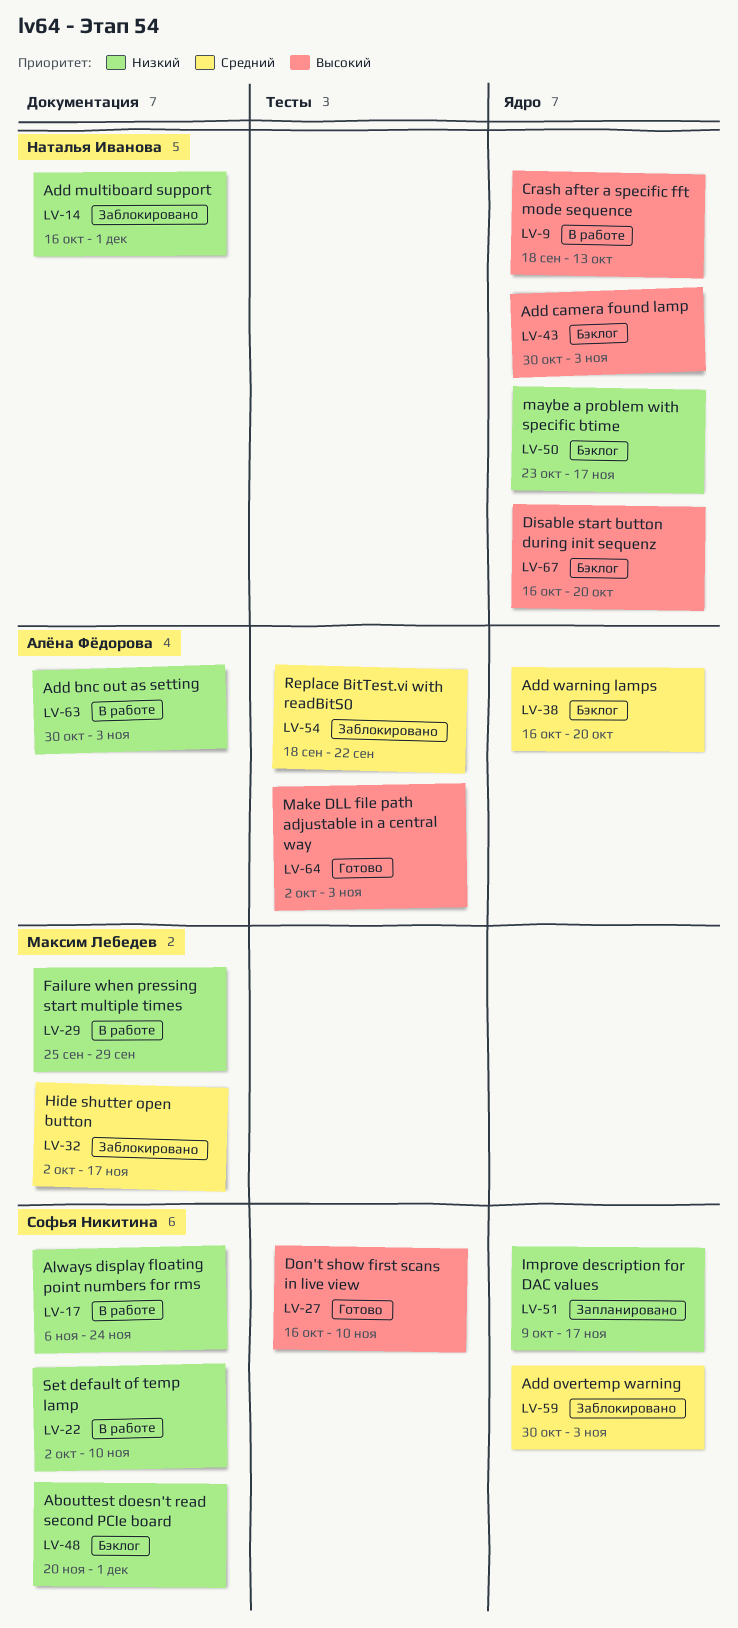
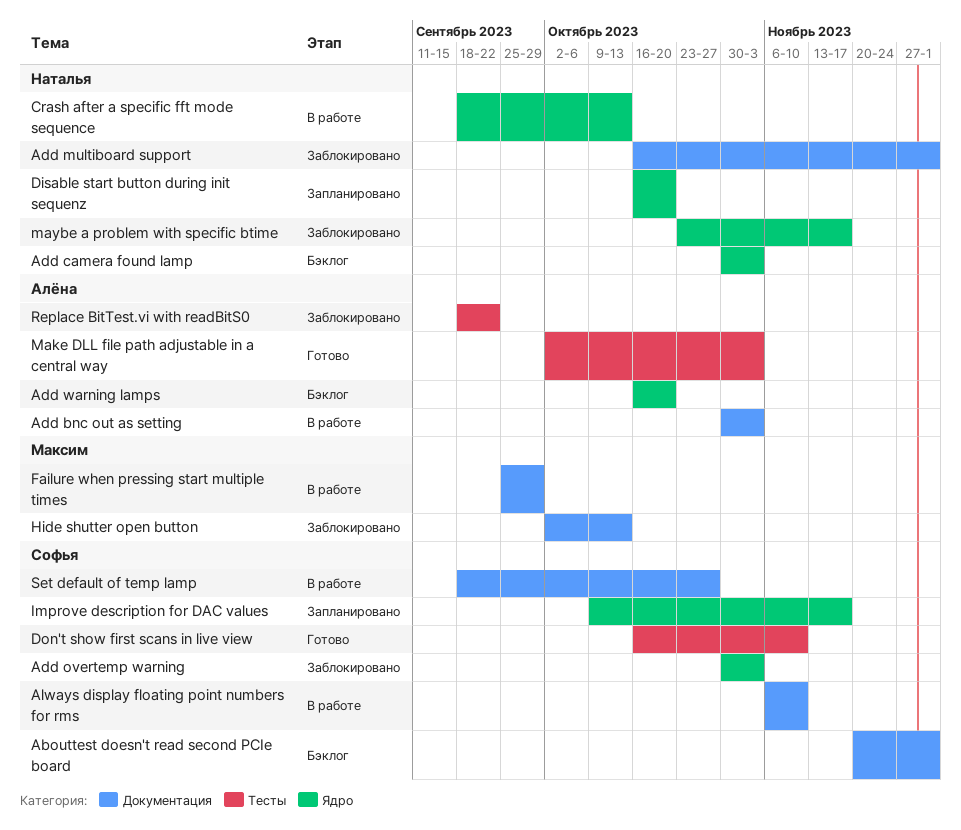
Always display floating point numbers for rms, due: Nov 24 -> Nov 10
Disable start button during init sequenz, status: Бэклог -> Запланировано
Hide shutter open button, due: Nov 17 -> Oct 13
maybe a problem with specific btime, status: Бэклог -> Заблокировано
Set default of temp lamp, start: Oct 2 -> Sep 18
Set default of temp lamp, due: Nov 10 -> Oct 27

